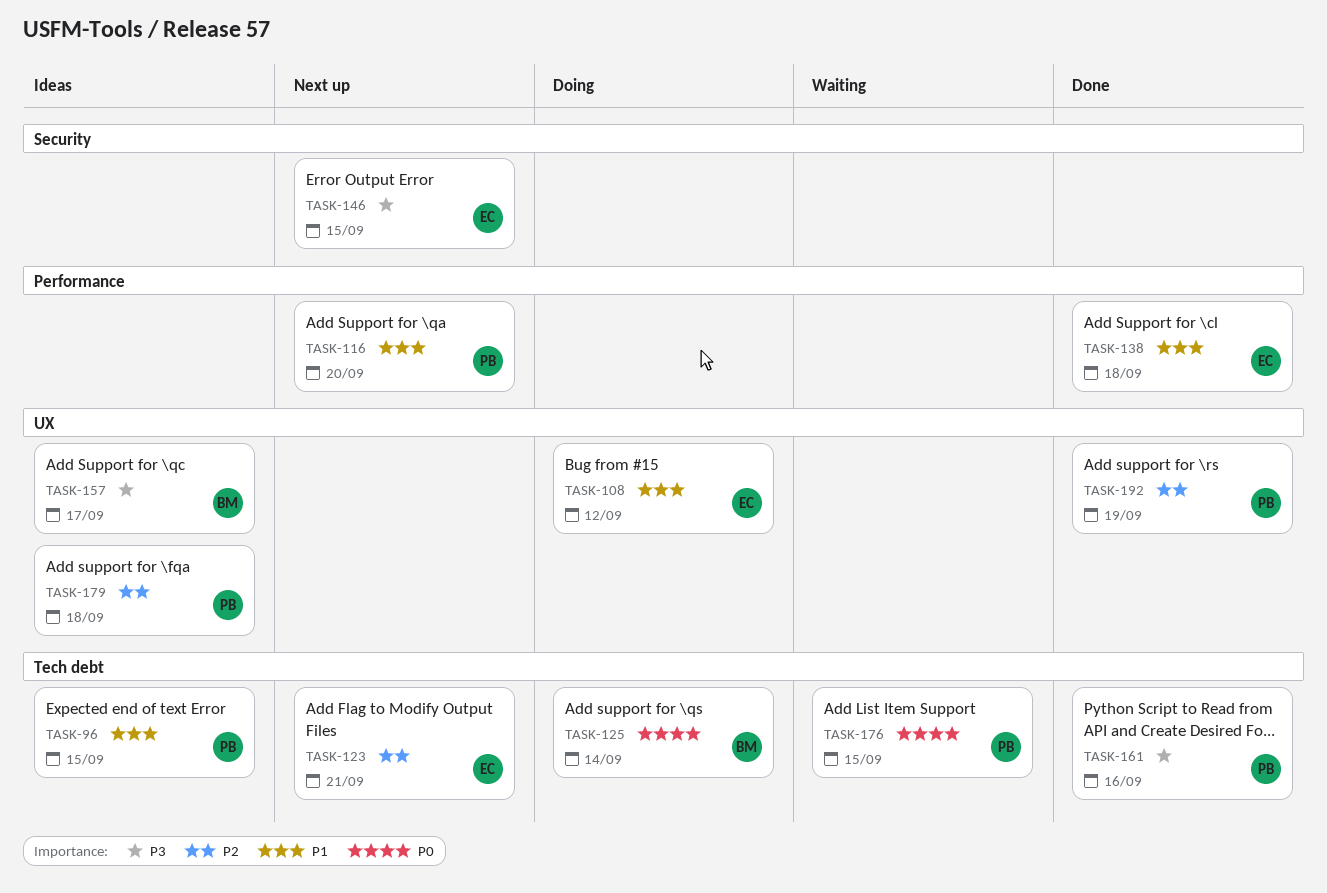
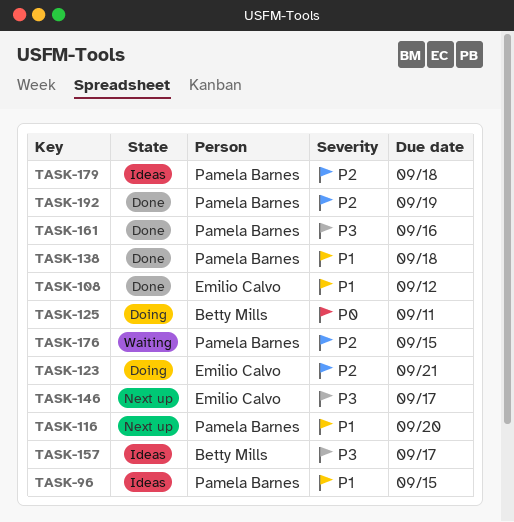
TASK-108, status: Doing -> Done
TASK-123, status: Next up -> Doing
TASK-125, due: Sep 14 -> Sep 11
TASK-138, owner: Emilio Calvo -> Pamela Barnes
TASK-146, due: Sep 15 -> Sep 17
TASK-176, priority: P0 -> P2

